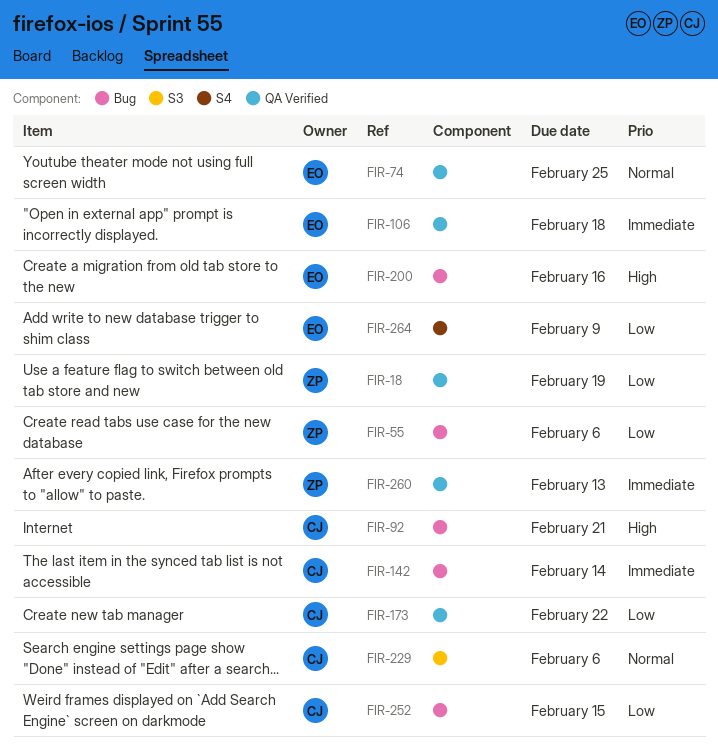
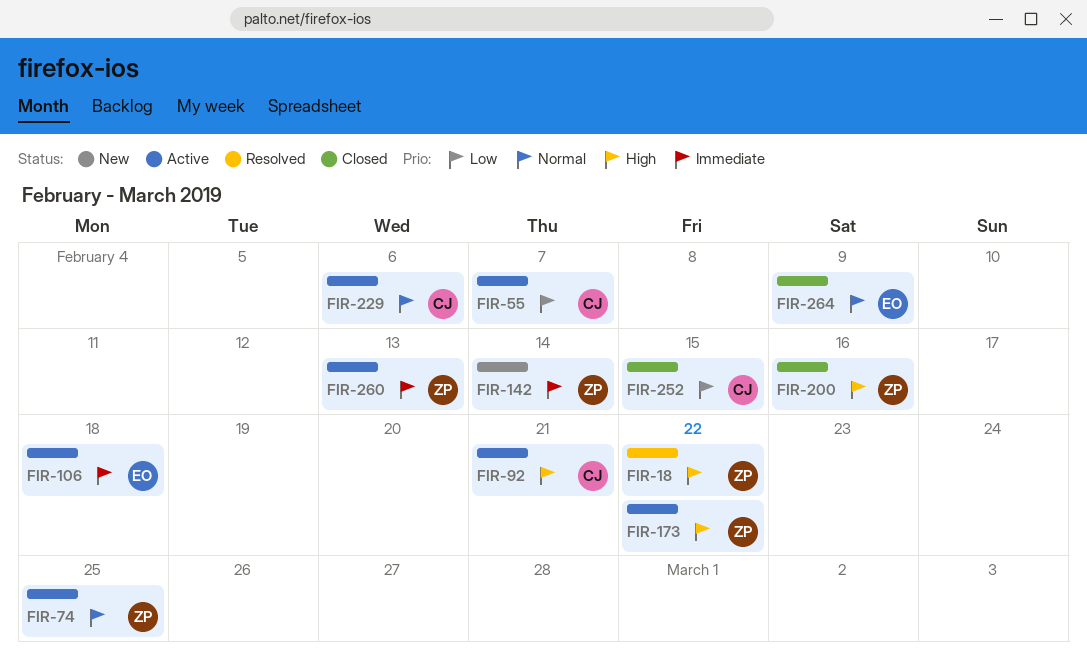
FIR-18, priority: Low -> High
FIR-18, due: Feb 19 -> Feb 22
FIR-55, owner: ZP -> CJ
FIR-55, due: Feb 6 -> Feb 7
FIR-74, owner: EO -> ZP
FIR-142, owner: CJ -> ZP
FIR-173, owner: CJ -> ZP
FIR-173, priority: Low -> High
FIR-200, owner: EO -> ZP
FIR-264, priority: Low -> Normal

